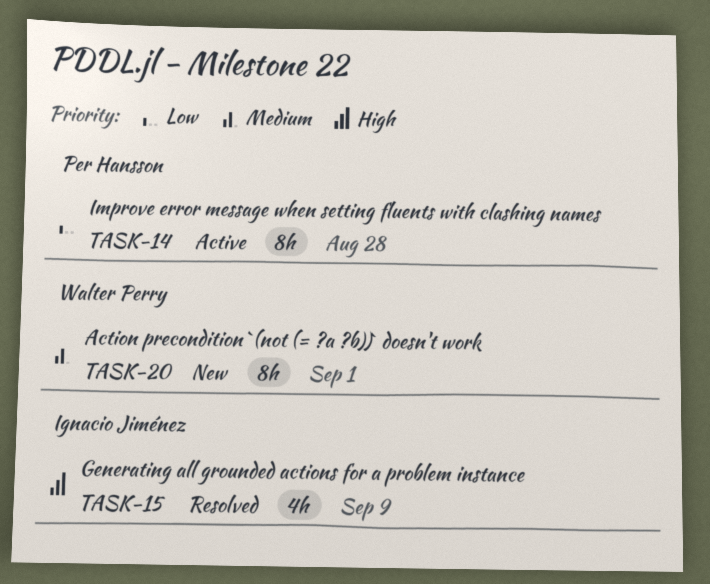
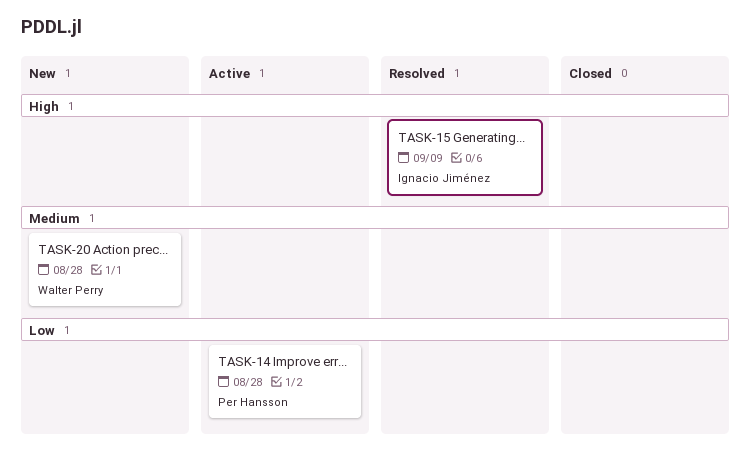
TASK-20, due: Sep 1 -> Aug 28

